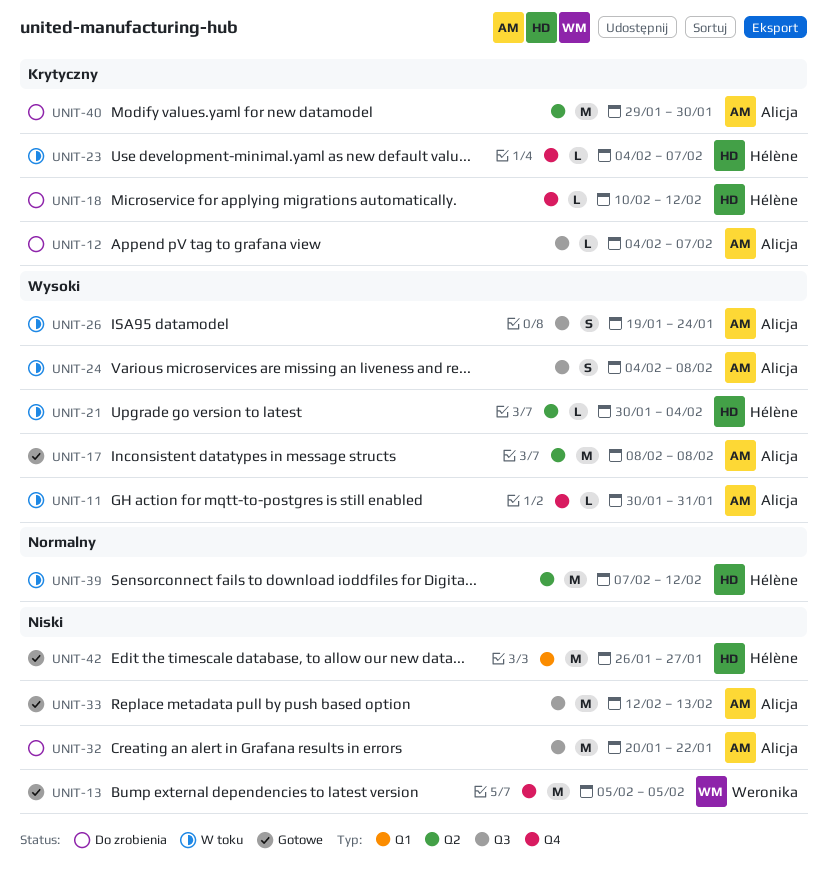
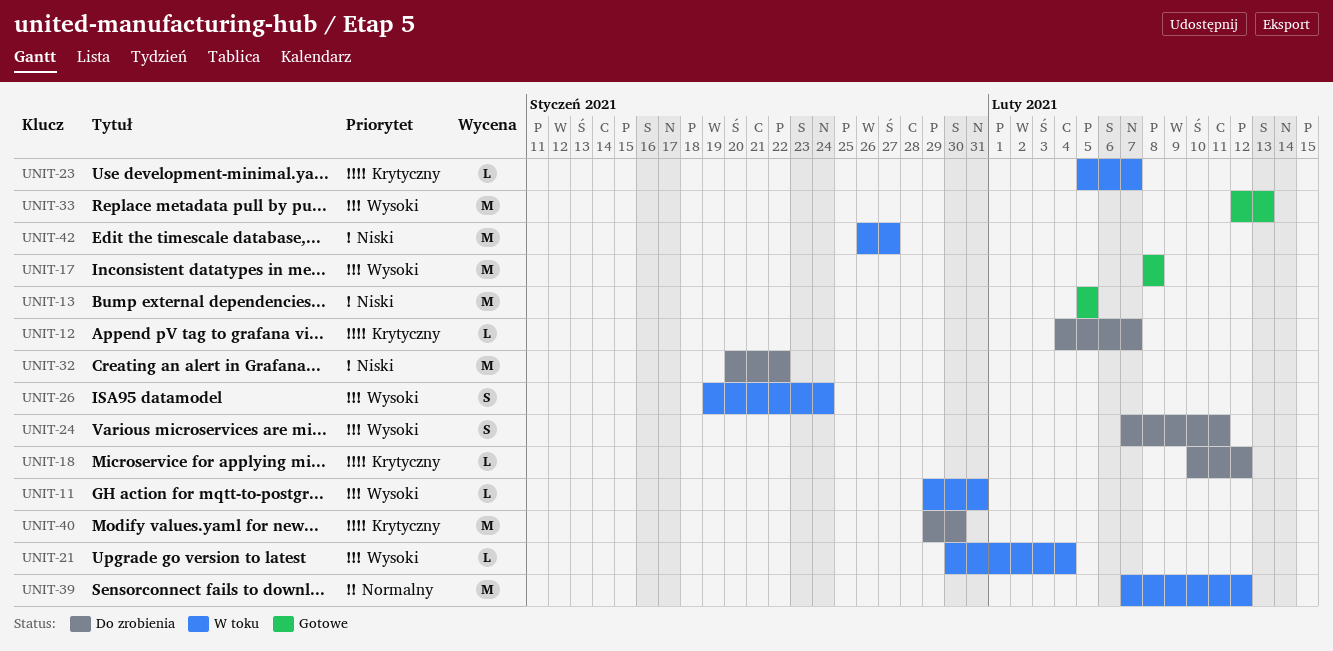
UNIT-11, start: Jan 30 -> Jan 29
UNIT-23, start: Feb 4 -> Feb 5
UNIT-24, status: W toku -> Do zrobienia
UNIT-24, start: Feb 4 -> Feb 7
UNIT-24, due: Feb 8 -> Feb 11
UNIT-33, priority: Niski -> Wysoki
UNIT-42, status: Gotowe -> W toku

